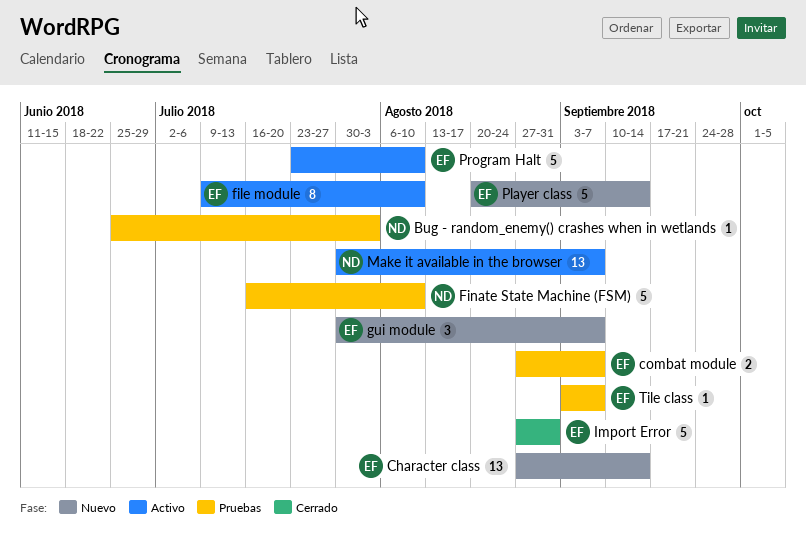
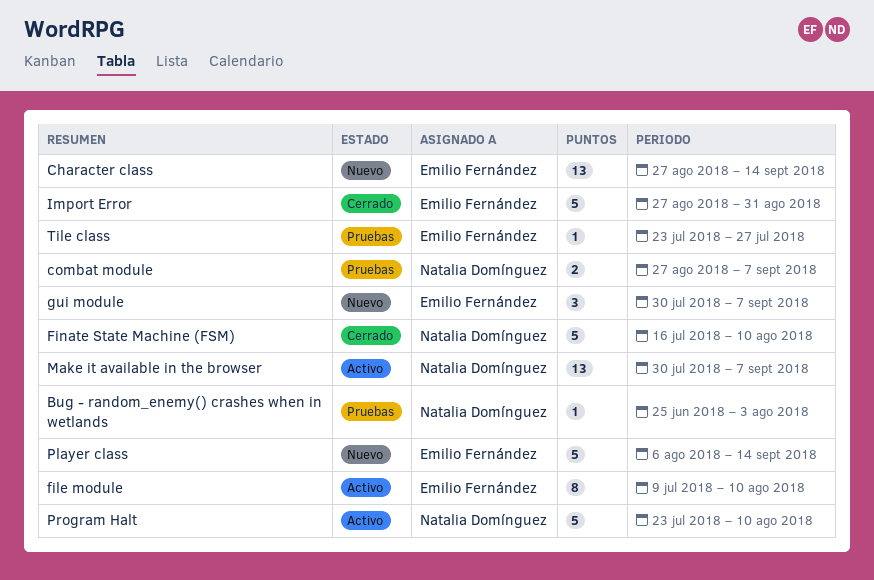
combat module, owner: Emilio Fernández -> Natalia Domínguez
Finate State Machine (FSM), status: Pruebas -> Cerrado
Player class, start: Aug 20 -> Aug 6
Program Halt, owner: Emilio Fernández -> Natalia Domínguez
Tile class, start: Sep 3 -> Jul 23
Tile class, due: Sep 7 -> Jul 27

